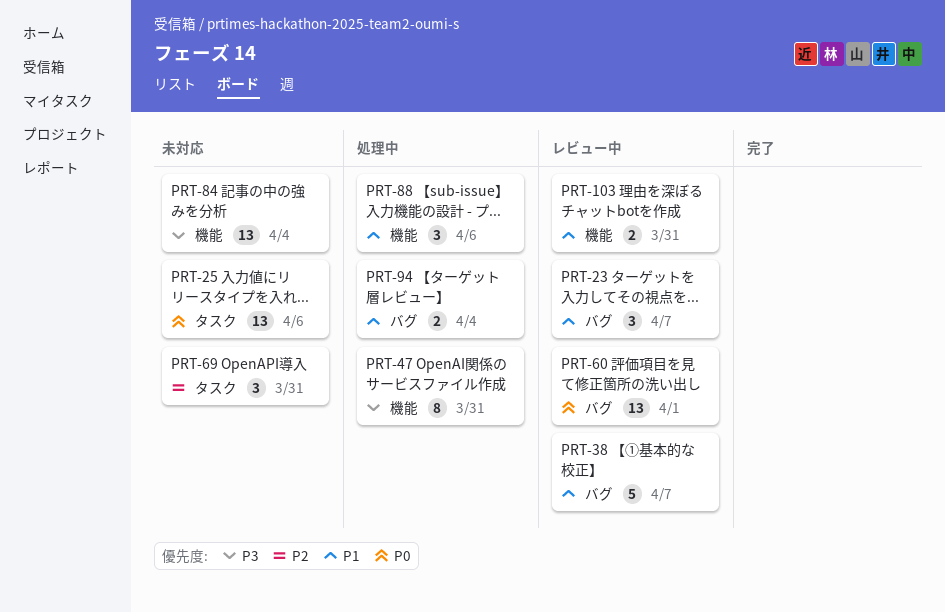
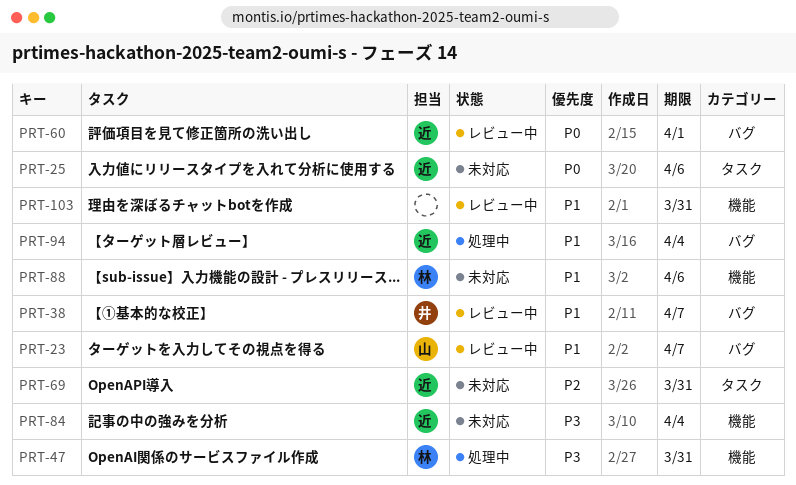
PRT-88, status: 処理中 -> 未対応

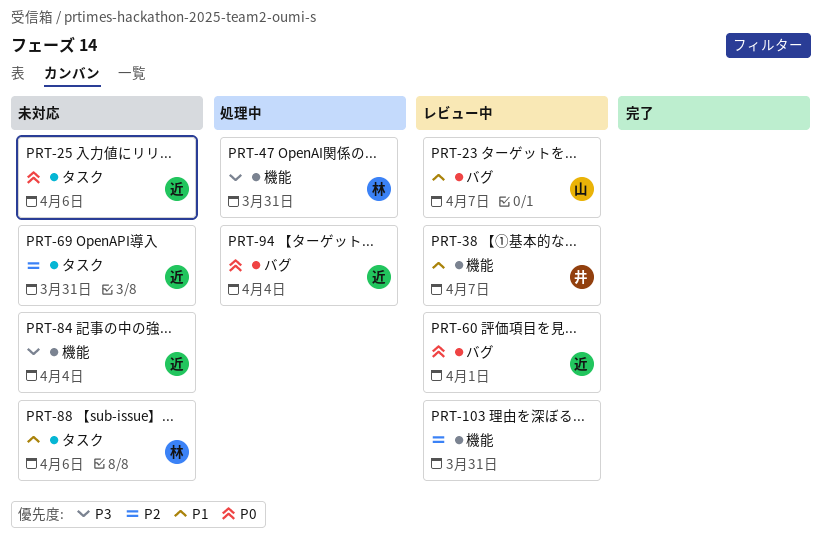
PRT-38, label: バグ -> 機能
PRT-88, label: 機能 -> タスク
PRT-94, priority: P1 -> P0
PRT-103, priority: P1 -> P2

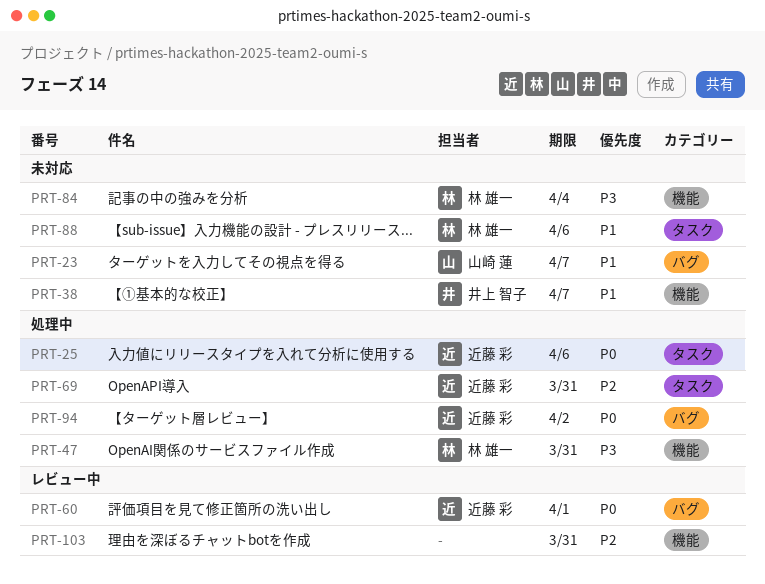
PRT-23, status: レビュー中 -> 未対応
PRT-25, status: 未対応 -> 処理中
PRT-38, status: レビュー中 -> 未対応
PRT-69, status: 未対応 -> 処理中
PRT-84, owner: 近藤 彩 -> 林 雄一
PRT-94, due: Apr 4 -> Apr 2

